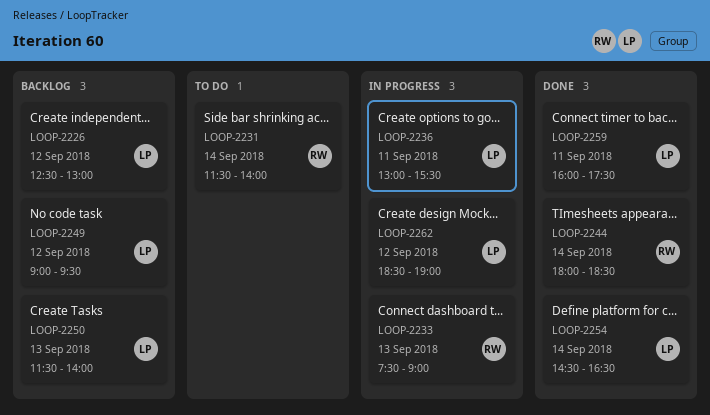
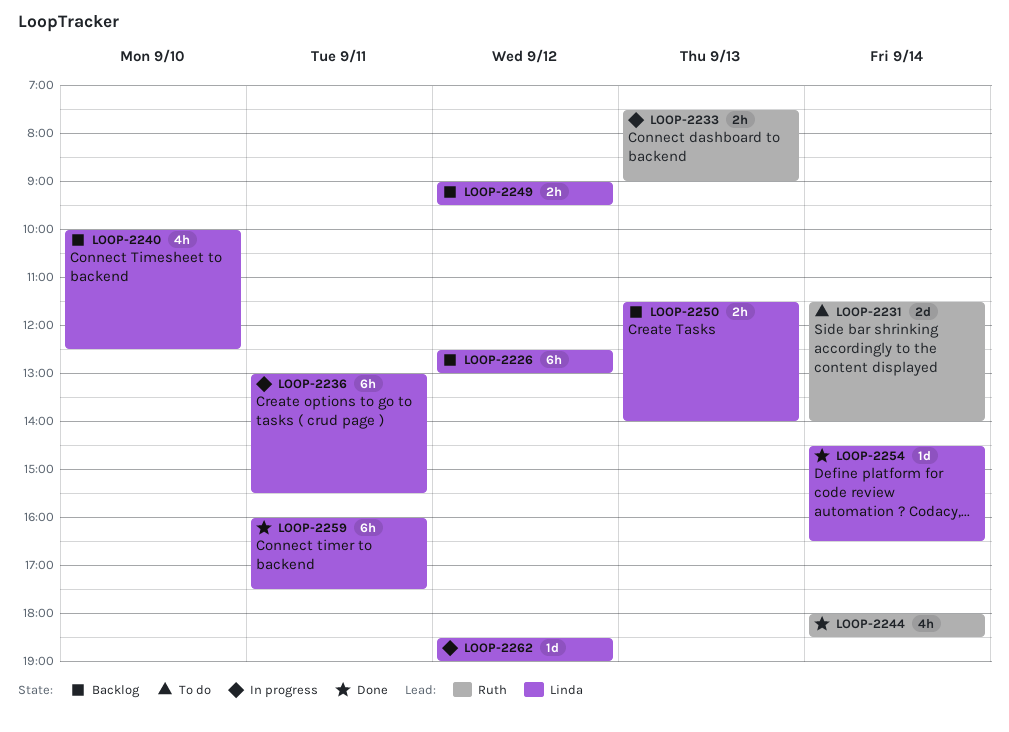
LOOP-2240: none -> present

